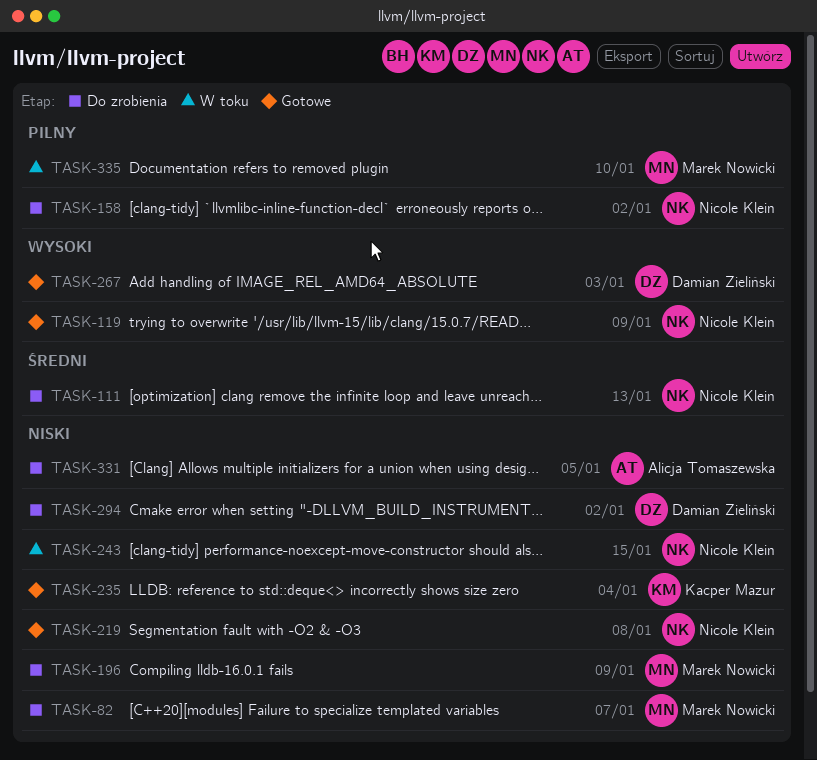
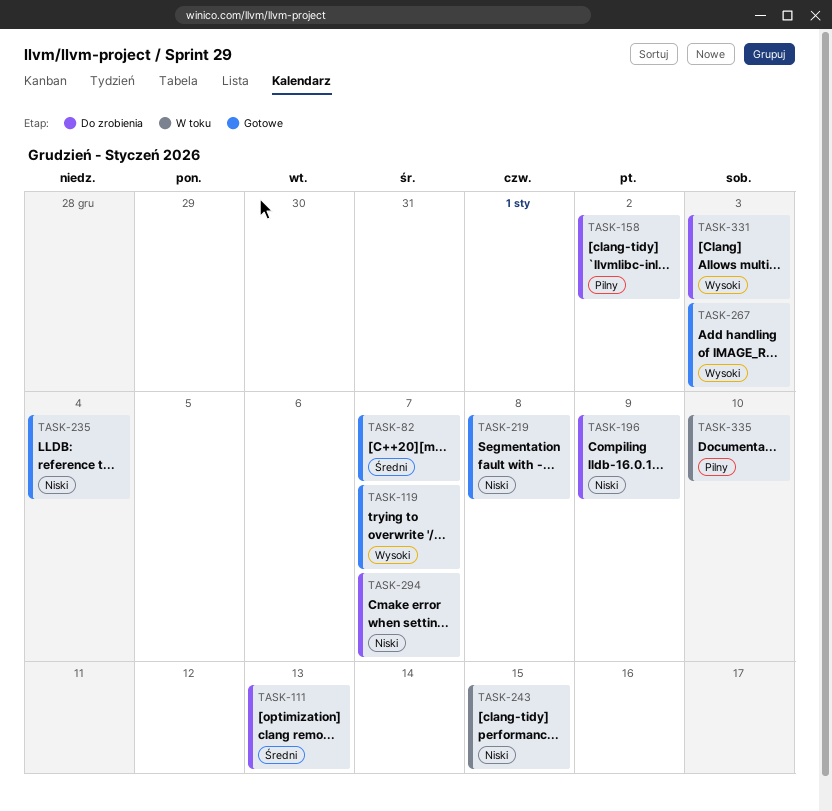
TASK-82, status: Do zrobienia -> Gotowe
TASK-82, priority: Niski -> Średni
TASK-119, due: Jan 9 -> Jan 7
TASK-294, due: Jan 2 -> Jan 7
TASK-331, priority: Niski -> Wysoki
TASK-331, due: Jan 5 -> Jan 3

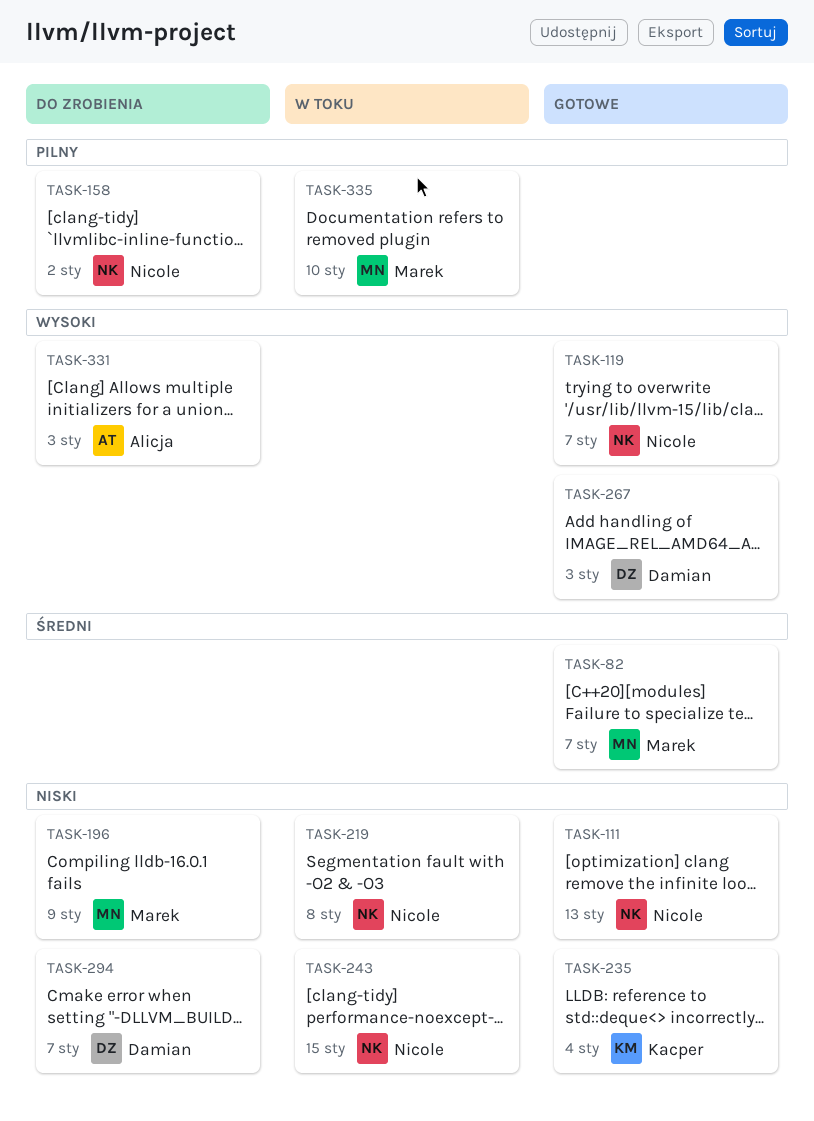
TASK-111, status: Do zrobienia -> Gotowe
TASK-111, priority: Średni -> Niski
TASK-219, status: Gotowe -> W toku

